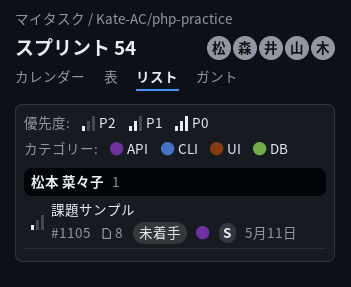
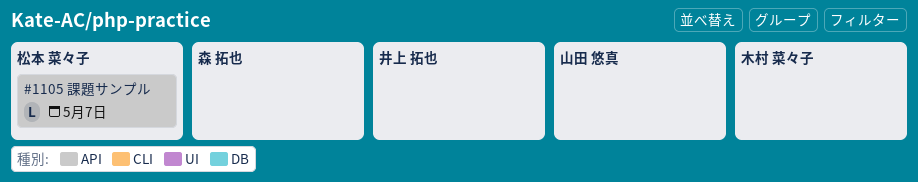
#1105, estimate: S -> L
#1105, due: May 11 -> May 7

